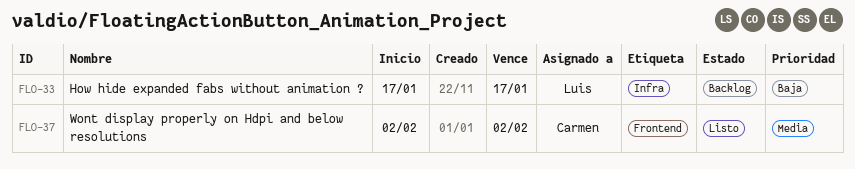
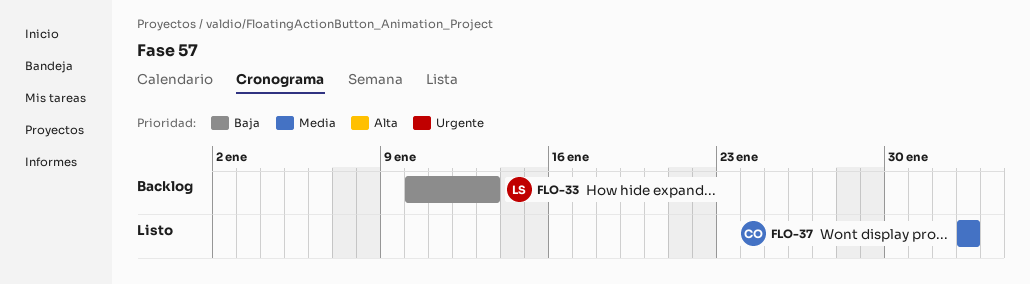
FLO-33, start: Jan 17 -> Jan 10
FLO-33, due: Jan 17 -> Jan 13

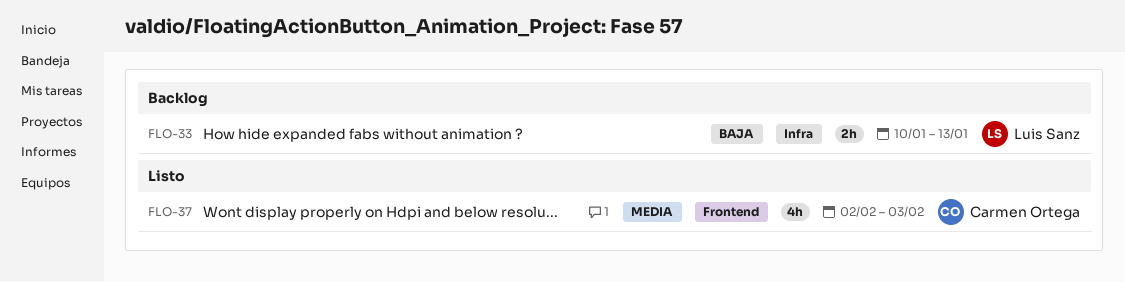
FLO-37, due: Feb 2 -> Feb 3

